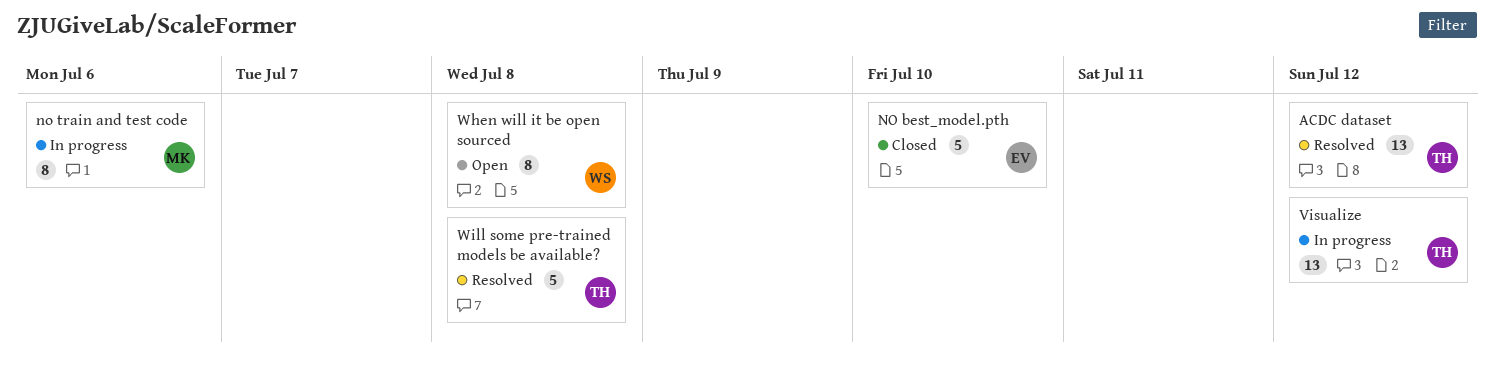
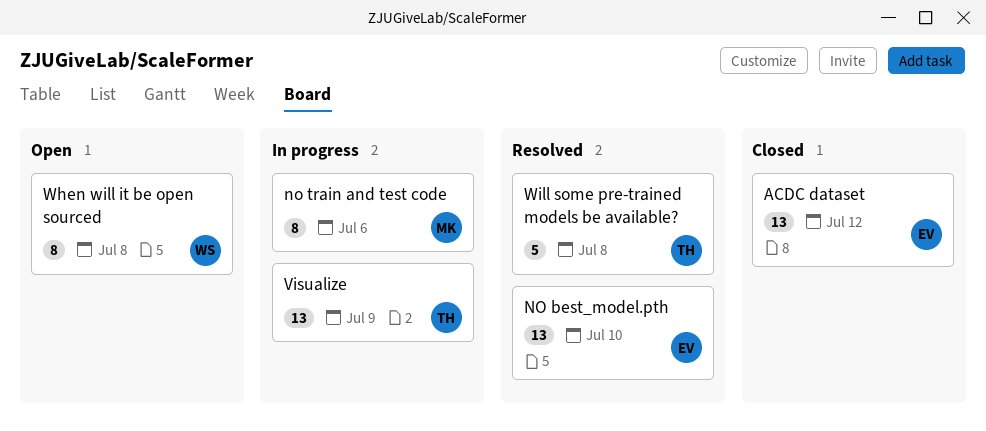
ACDC dataset, status: Resolved -> Closed
ACDC dataset, owner: TH -> EV
NO best_model.pth, status: Closed -> Resolved
NO best_model.pth, estimate: 5 -> 13
Visualize, due: Jul 12 -> Jul 9

